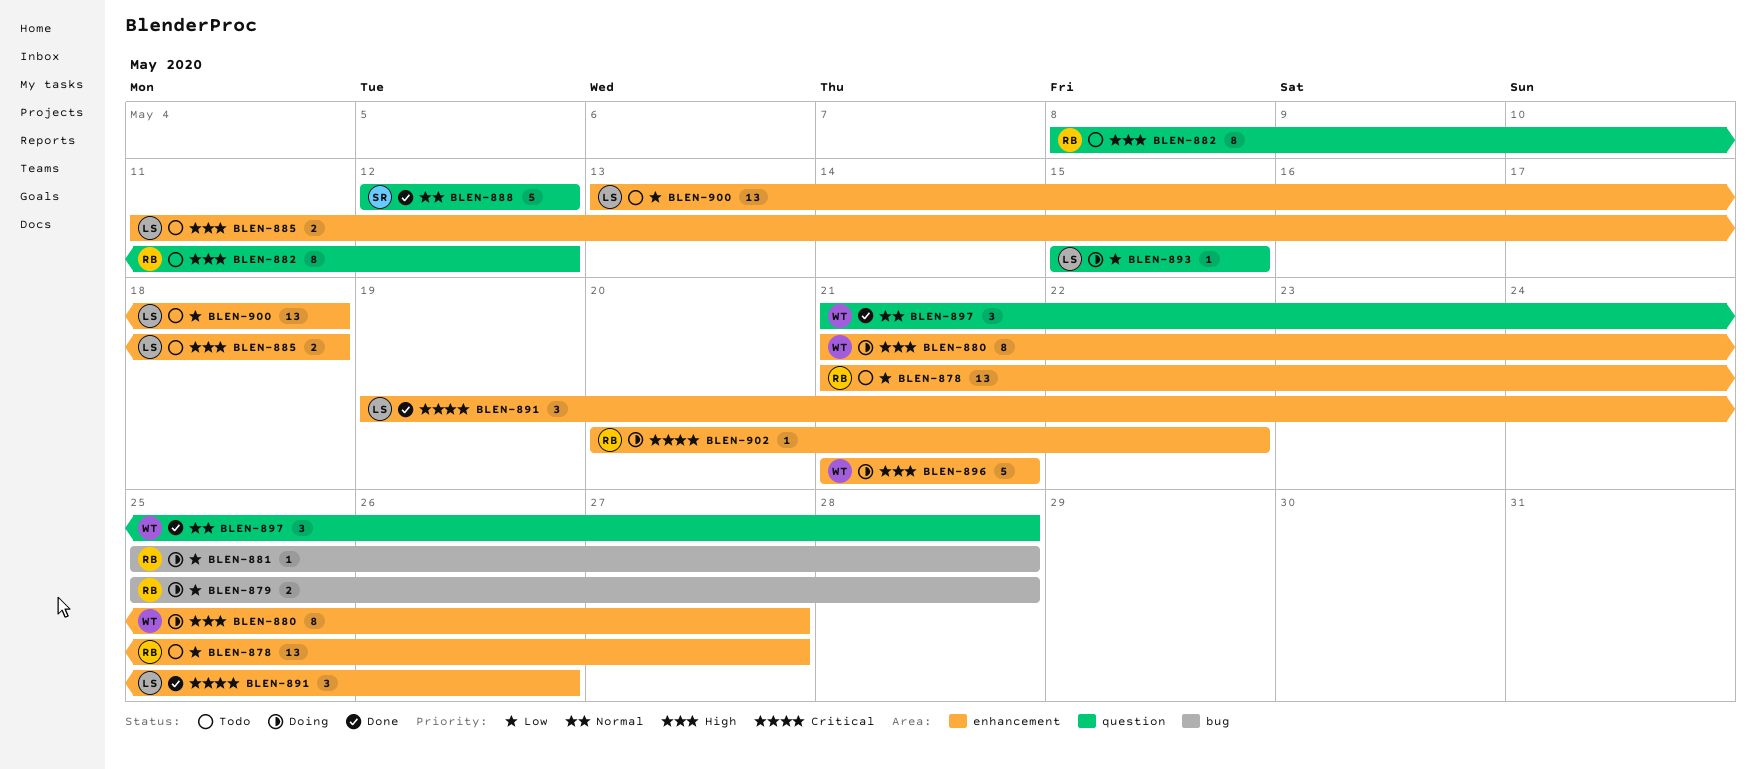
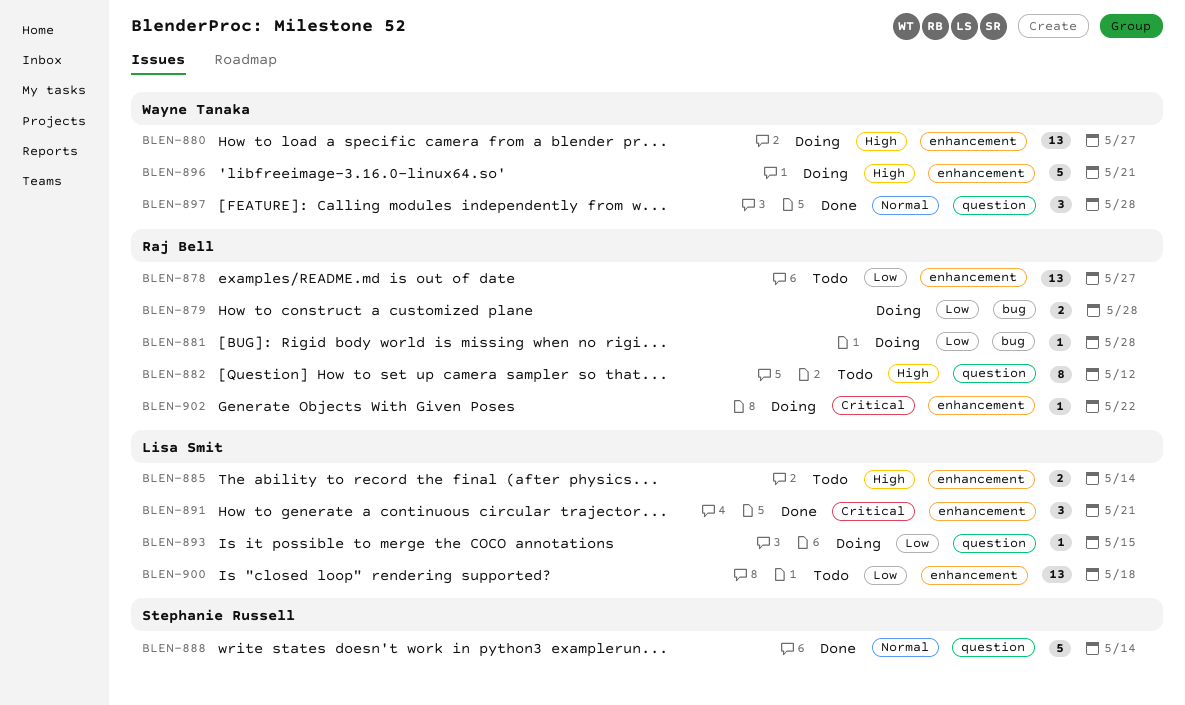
BLEN-880, estimate: 8 -> 13
BLEN-885, due: May 18 -> May 14
BLEN-888, due: May 12 -> May 14
BLEN-891, due: May 26 -> May 21

